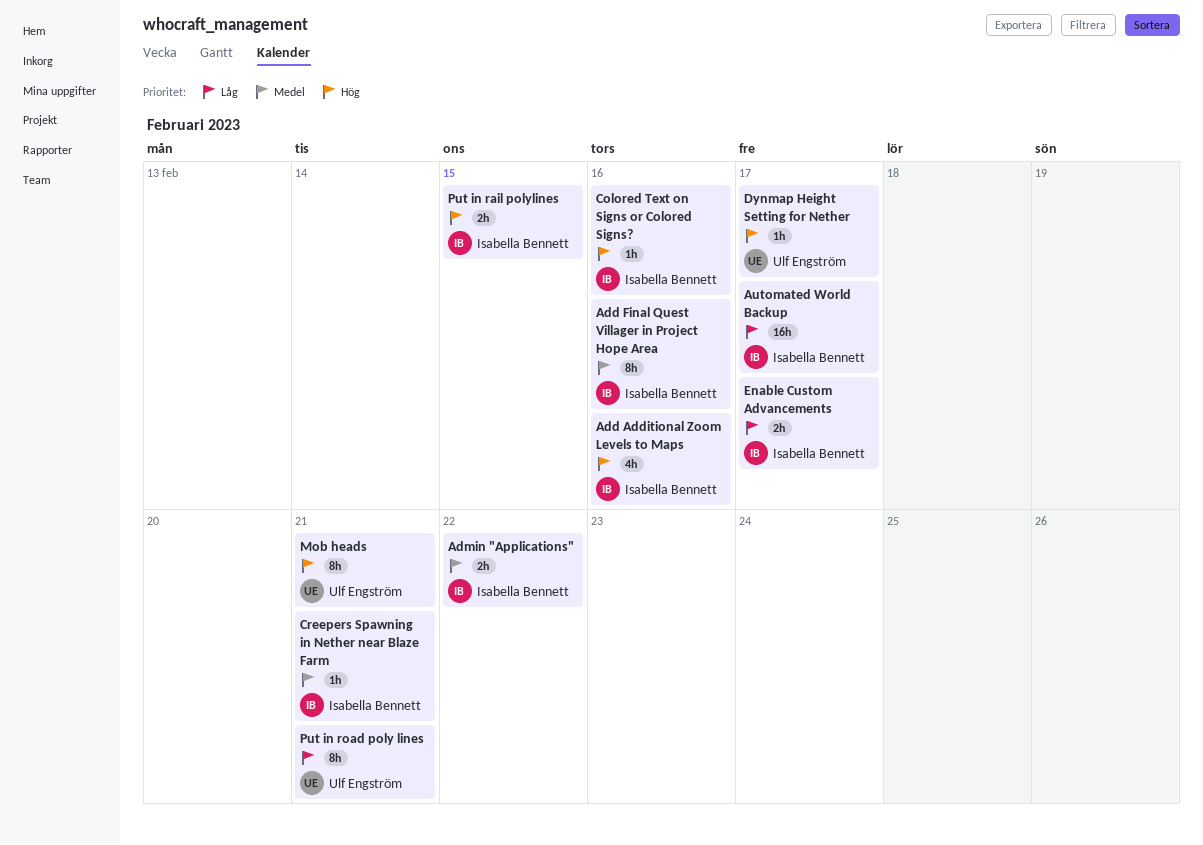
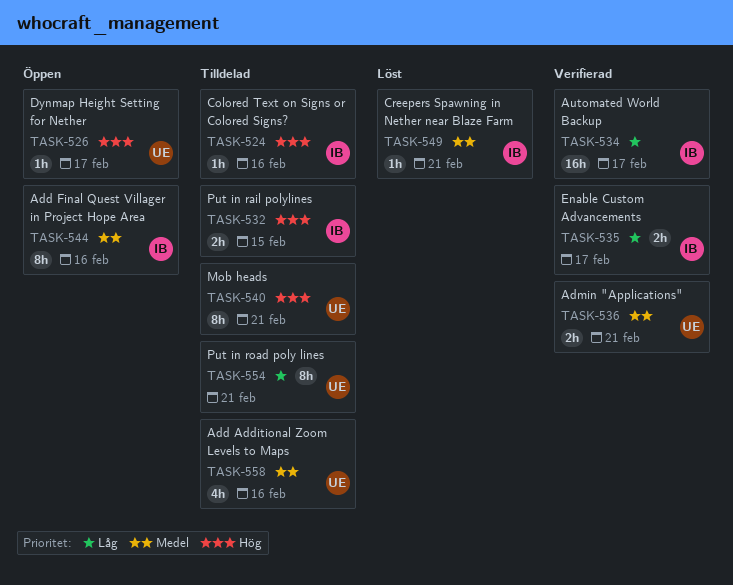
Add Additional Zoom Levels to Maps, owner: Isabella Bennett -> Ulf Engström
Add Additional Zoom Levels to Maps, priority: Hög -> Medel
Admin "Applications", owner: Isabella Bennett -> Ulf Engström
Admin "Applications", due: Feb 22 -> Feb 21

